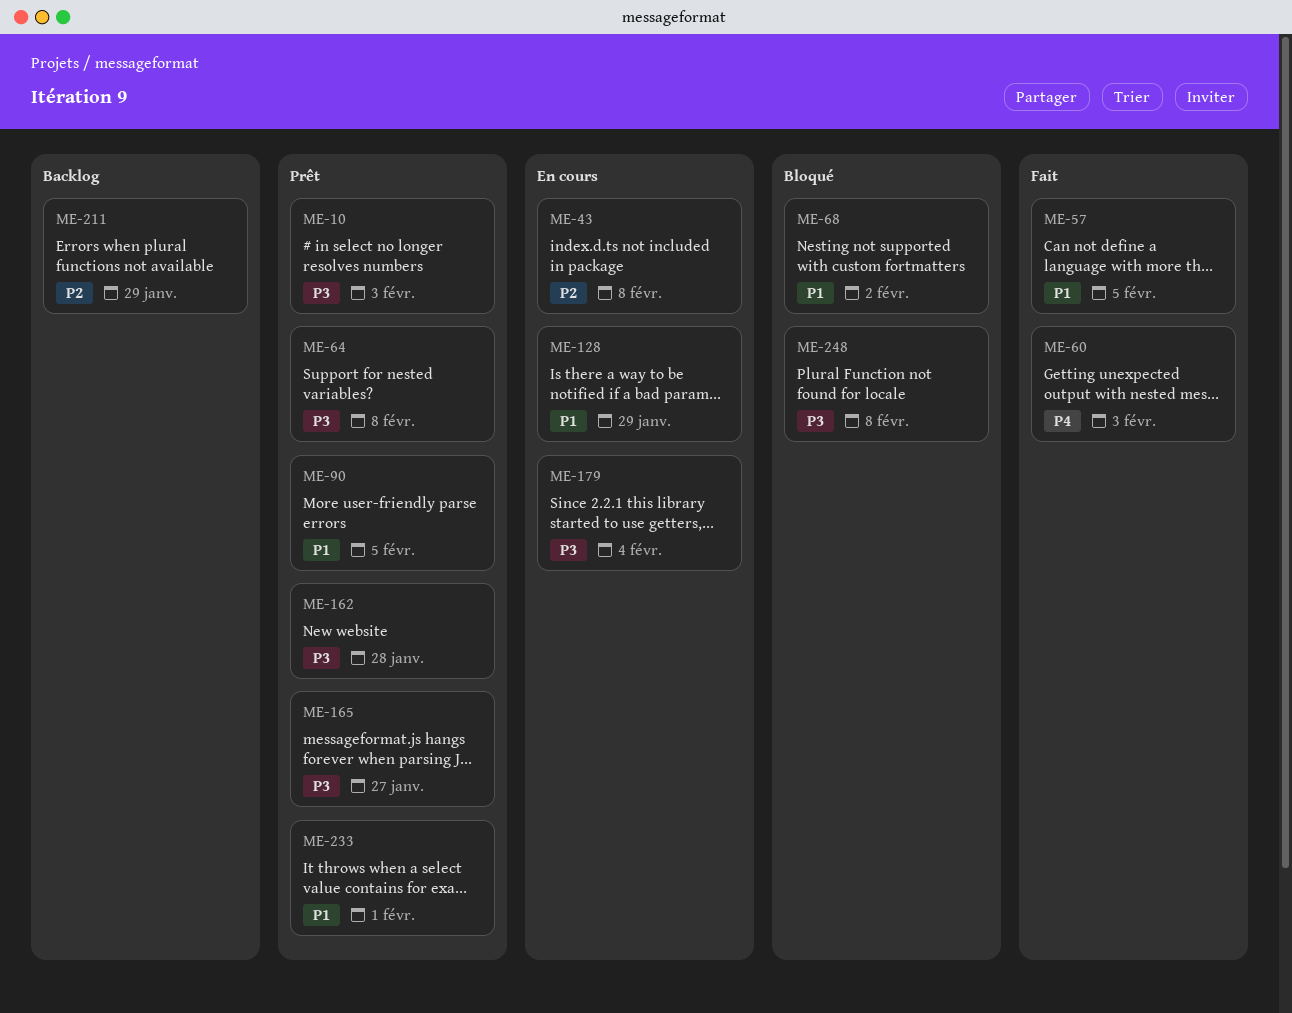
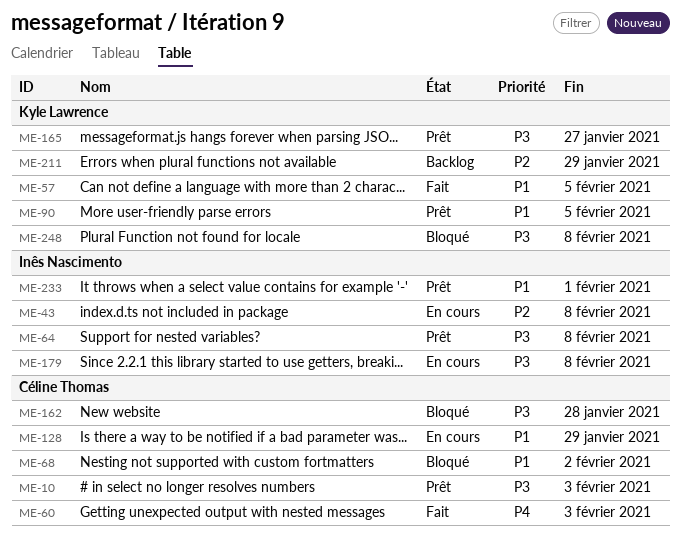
ME-162, status: Prêt -> Bloqué
ME-179, due: Feb 4 -> Feb 8

